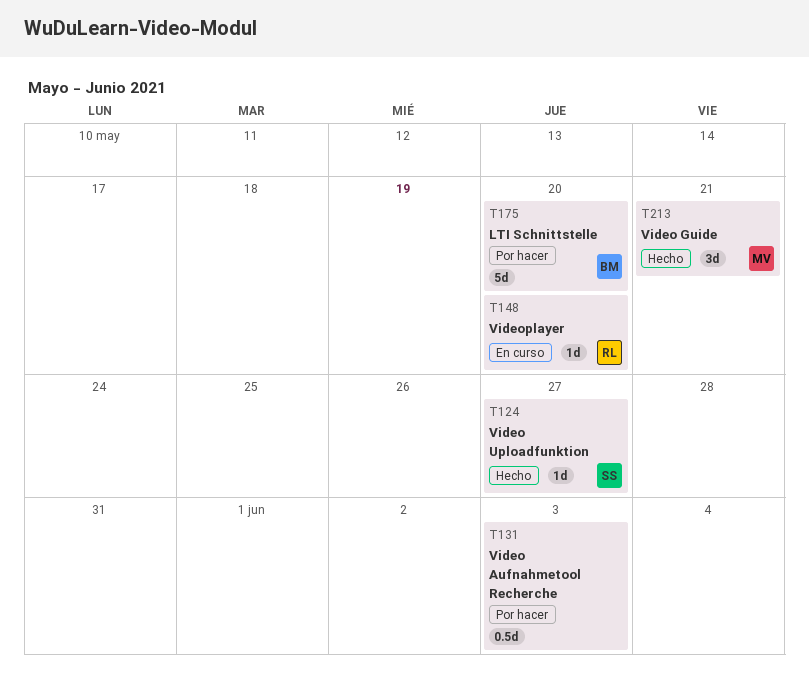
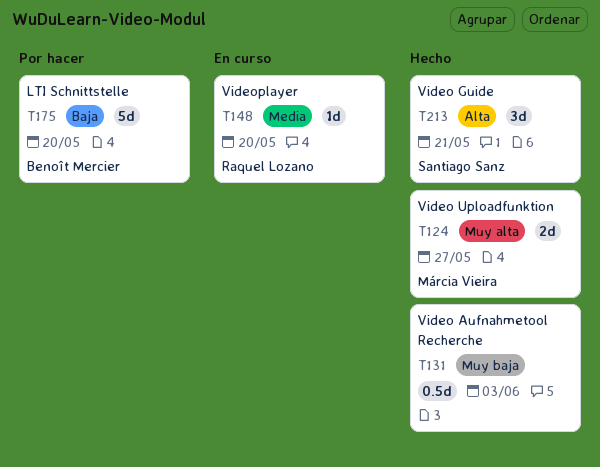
T124, owner: Santiago Sanz -> Márcia Vieira
T124, estimate: 1d -> 2d
T131, status: Por hacer -> Hecho
T213, owner: Márcia Vieira -> Santiago Sanz

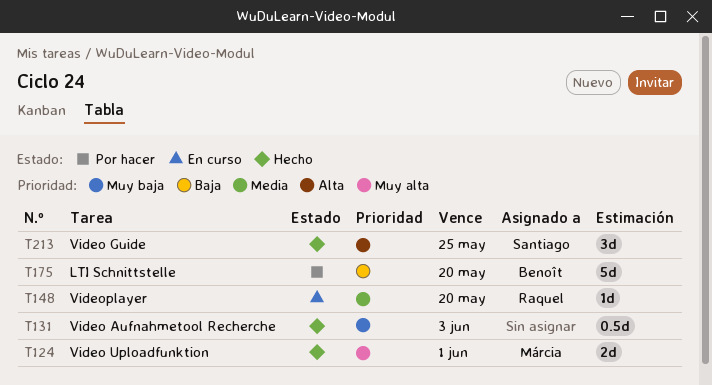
T124, due: May 27 -> Jun 1
T213, due: May 21 -> May 25

